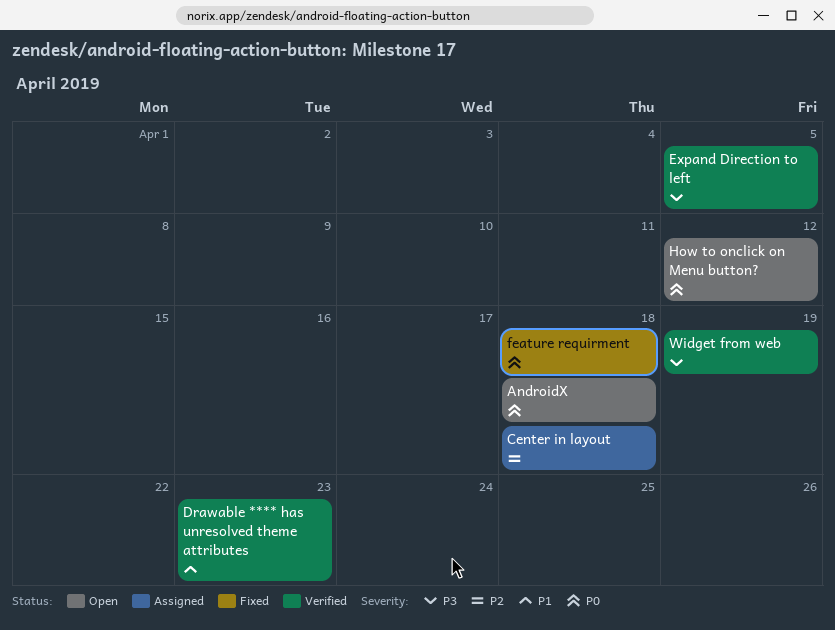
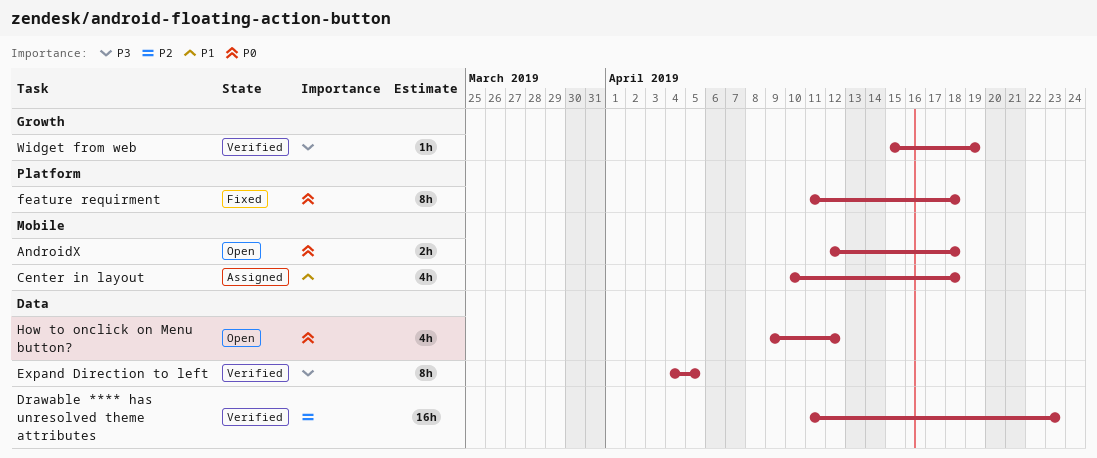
Center in layout, priority: P2 -> P1
Drawable **** has unresolved theme attributes, priority: P1 -> P2

